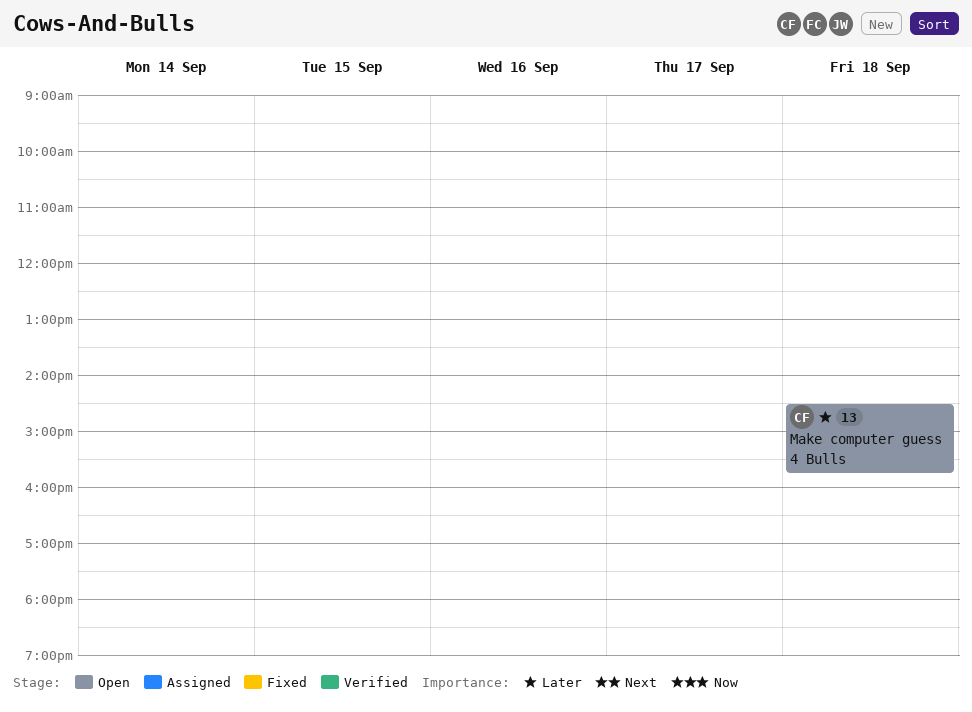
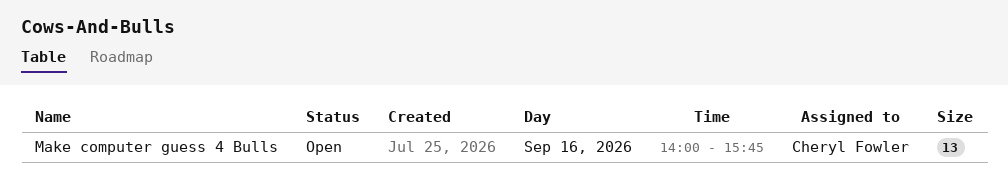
Make computer guess 4 Bulls, day: Sep 18 -> Sep 16
Make computer guess 4 Bulls, begins: 14:30 -> 14:00

